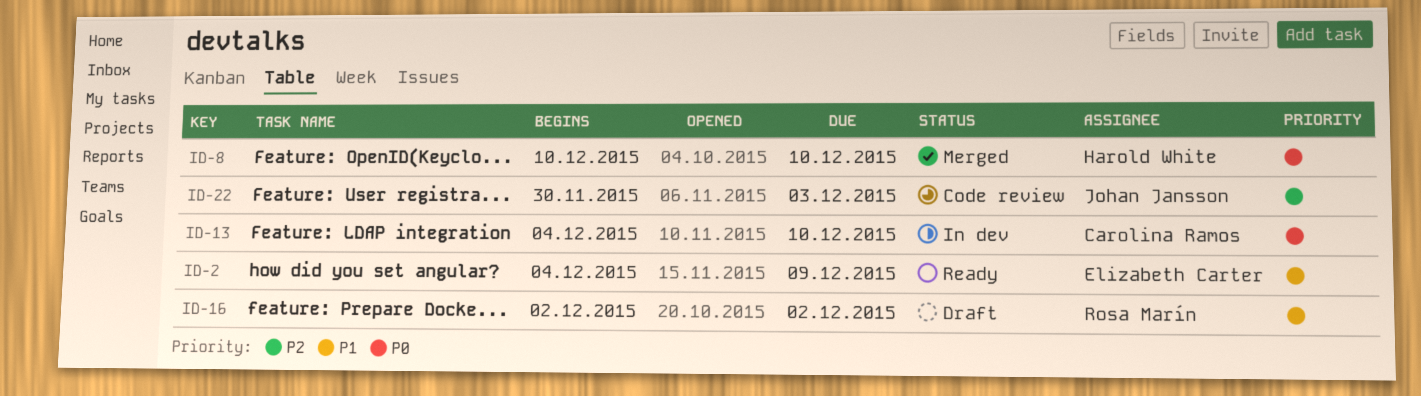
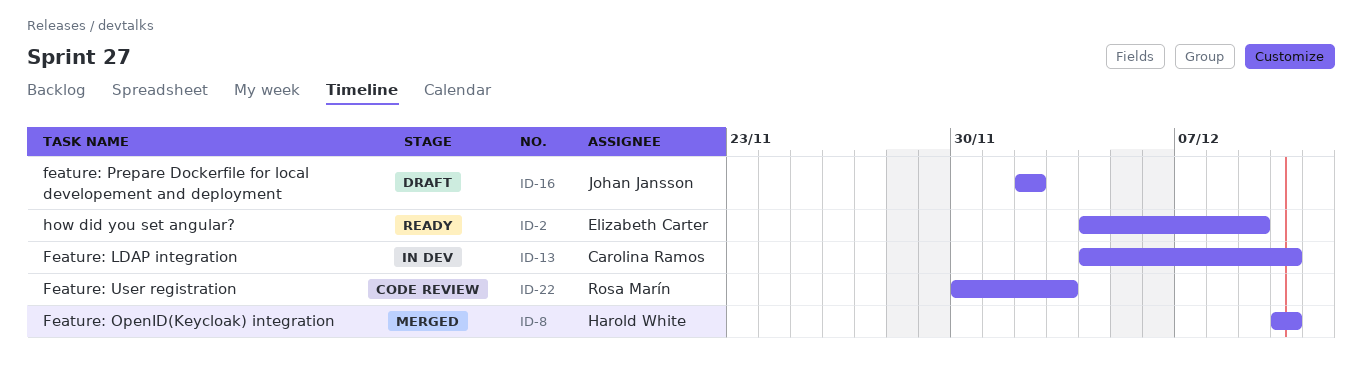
ID-16, owner: Rosa Marín -> Johan Jansson
ID-22, owner: Johan Jansson -> Rosa Marín

